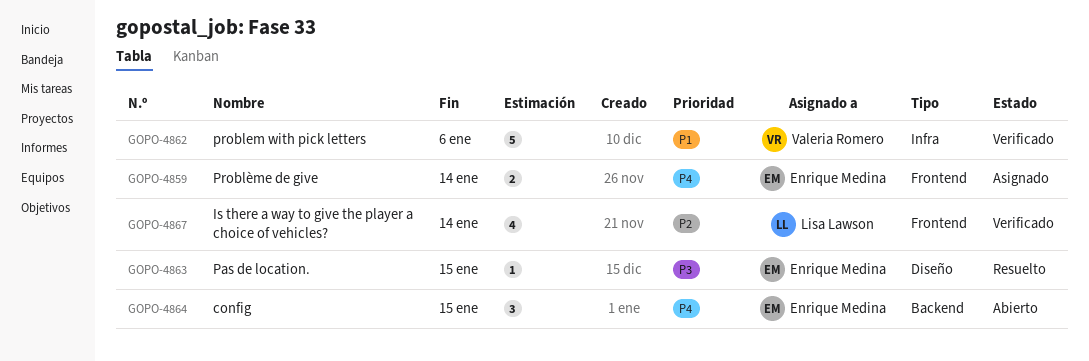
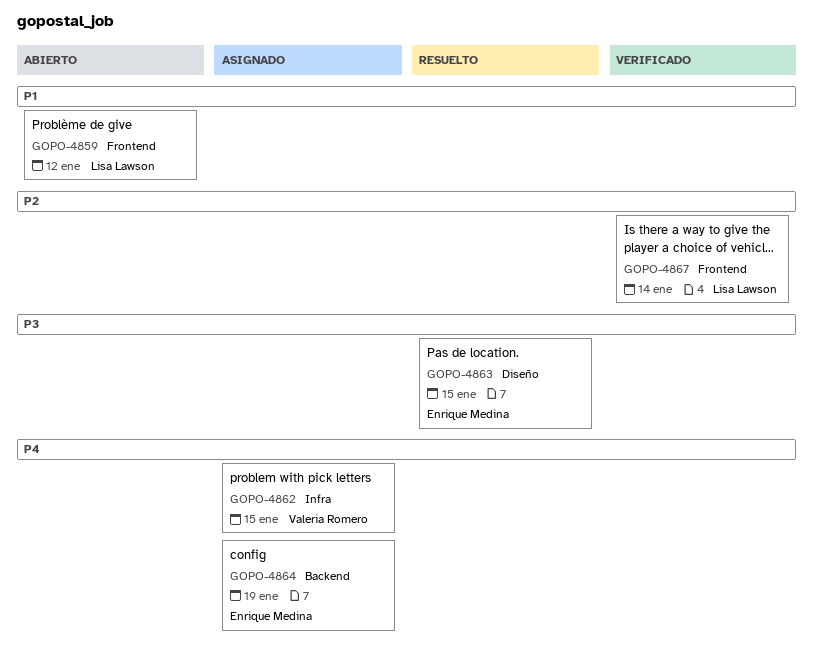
GOPO-4859, status: Asignado -> Abierto
GOPO-4859, owner: Enrique Medina -> Lisa Lawson
GOPO-4859, priority: P4 -> P1
GOPO-4859, due: Jan 14 -> Jan 12
GOPO-4862, status: Verificado -> Asignado
GOPO-4862, priority: P1 -> P4
GOPO-4862, due: Jan 6 -> Jan 15
GOPO-4864, status: Abierto -> Asignado
GOPO-4864, due: Jan 15 -> Jan 19

